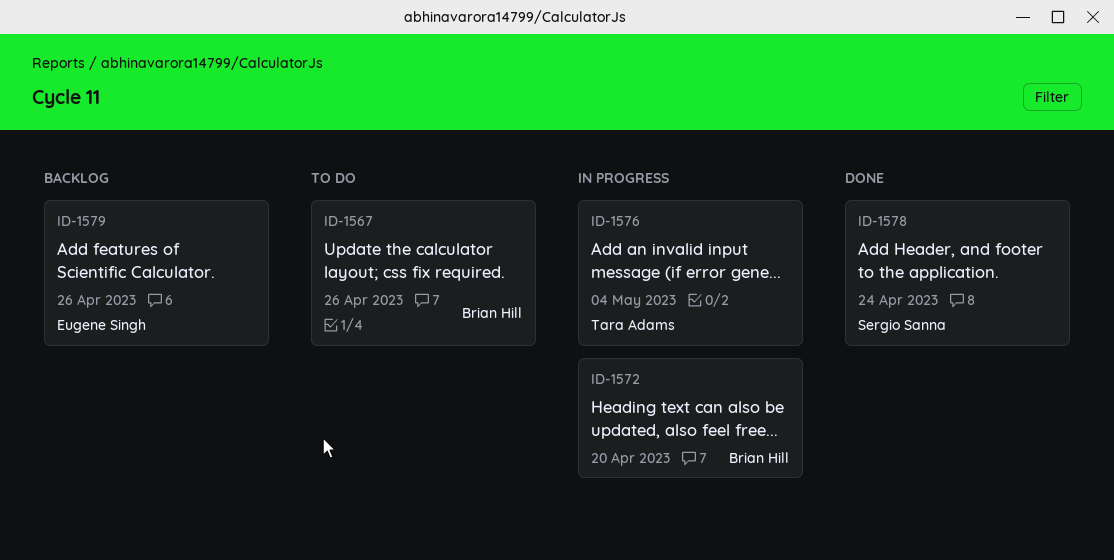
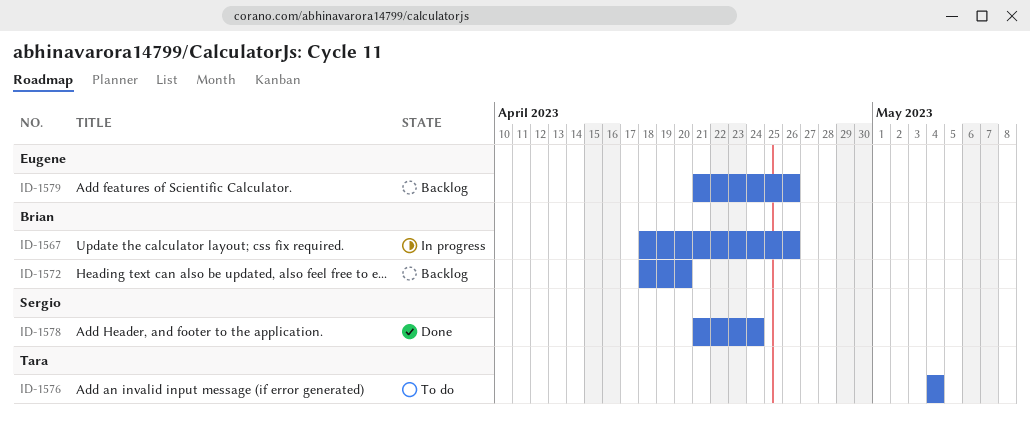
ID-1567, status: To do -> In progress
ID-1572, status: In progress -> Backlog
ID-1576, status: In progress -> To do

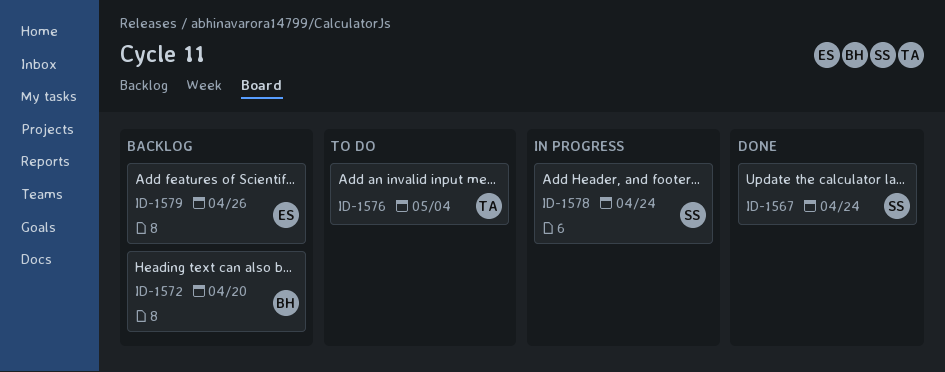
ID-1567, status: In progress -> Done
ID-1567, owner: Brian -> Sergio
ID-1567, due: Apr 26 -> Apr 24
ID-1578, status: Done -> In progress

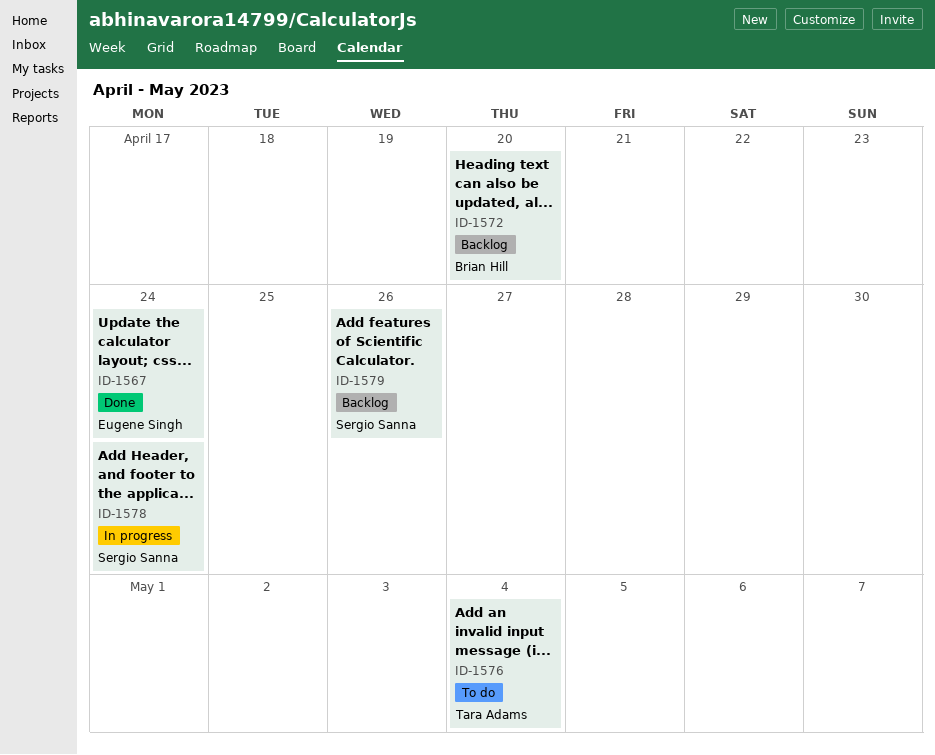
ID-1567, owner: Sergio Sanna -> Eugene Singh
ID-1579, owner: Eugene Singh -> Sergio Sanna

